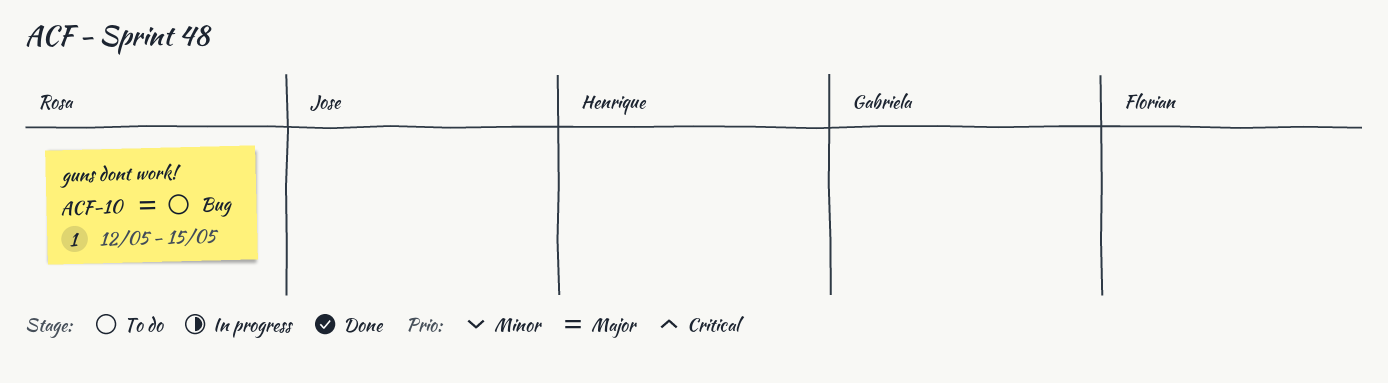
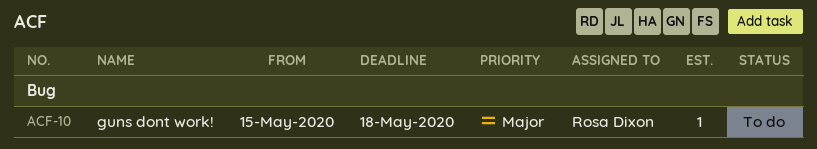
ACF-10, start: May 12 -> May 15
ACF-10, due: May 15 -> May 18

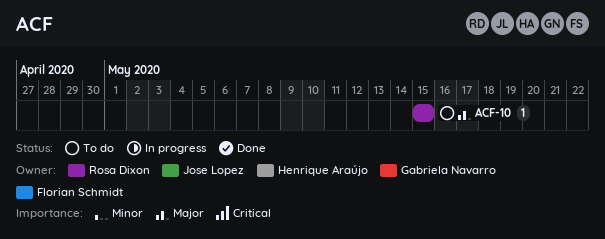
ACF-10, due: May 18 -> May 15

